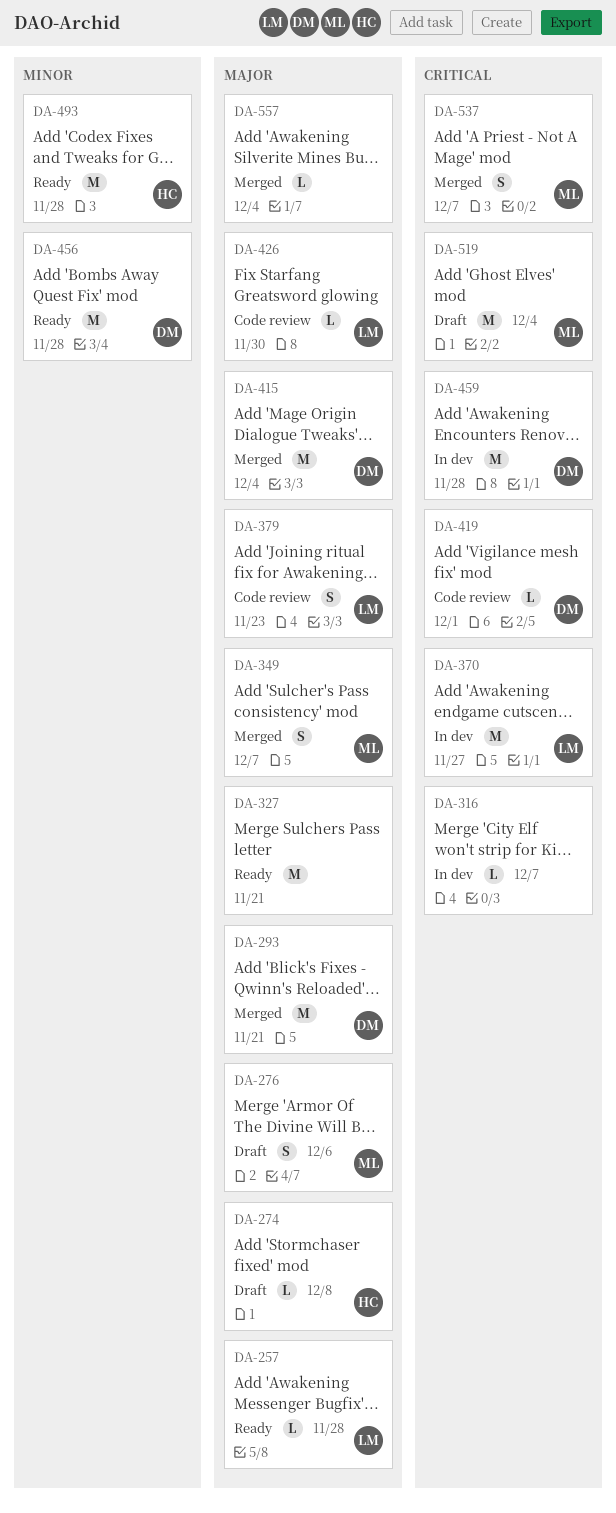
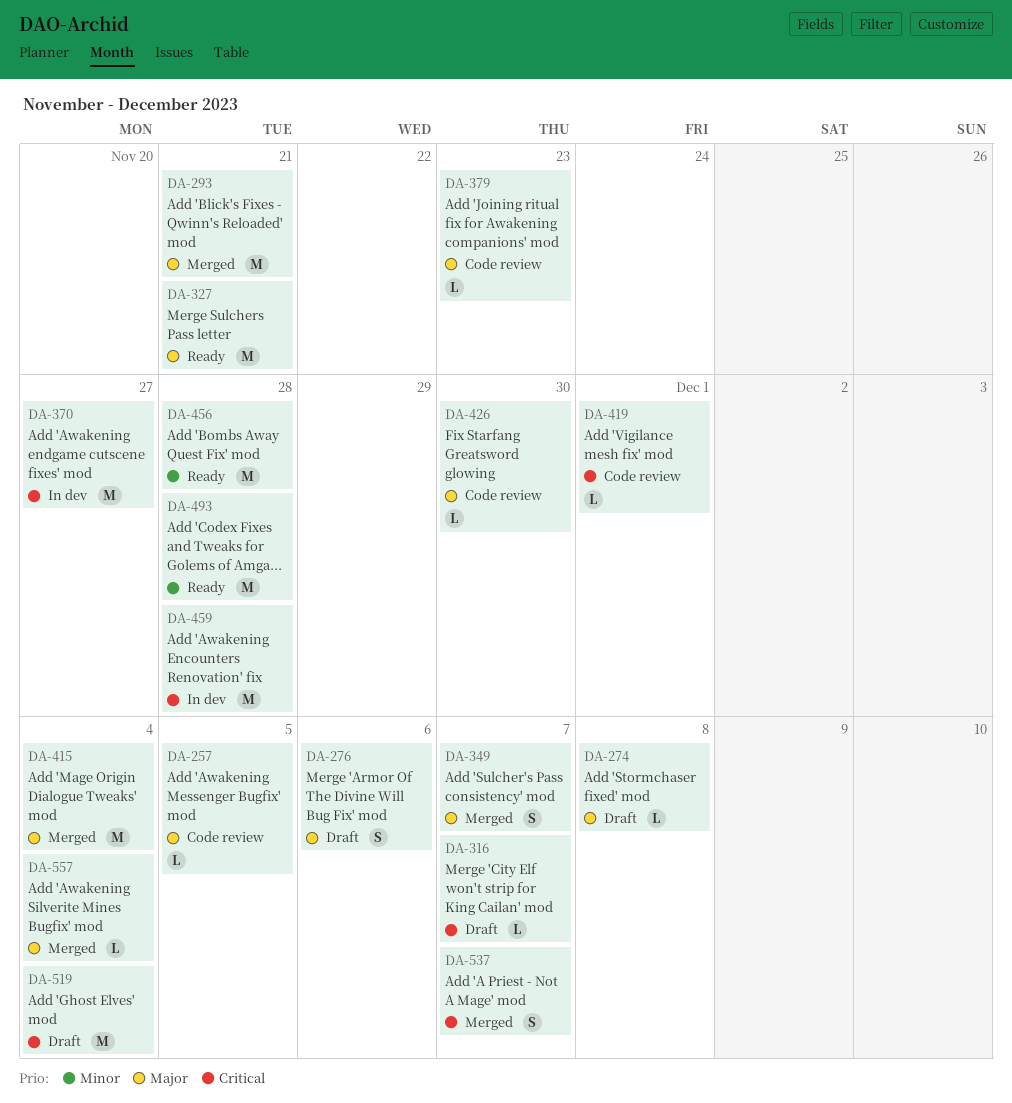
DA-257, status: Ready -> Code review
DA-257, due: Nov 28 -> Dec 5
DA-316, status: In dev -> Draft
DA-379, estimate: S -> L

